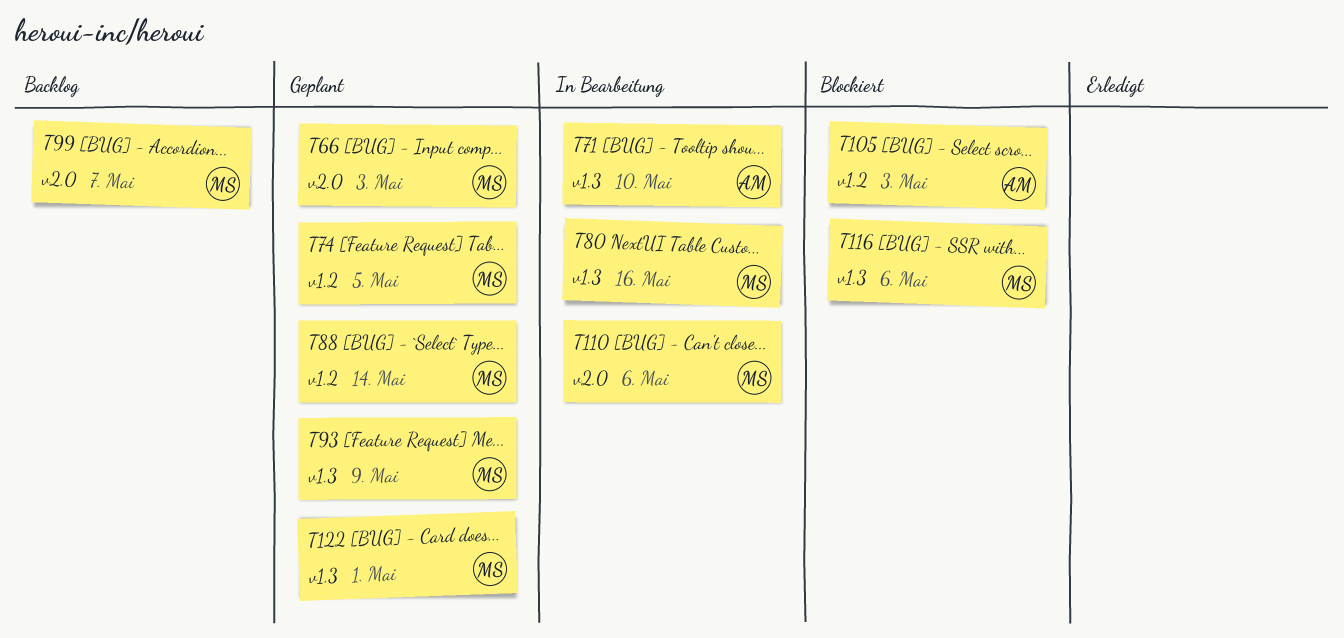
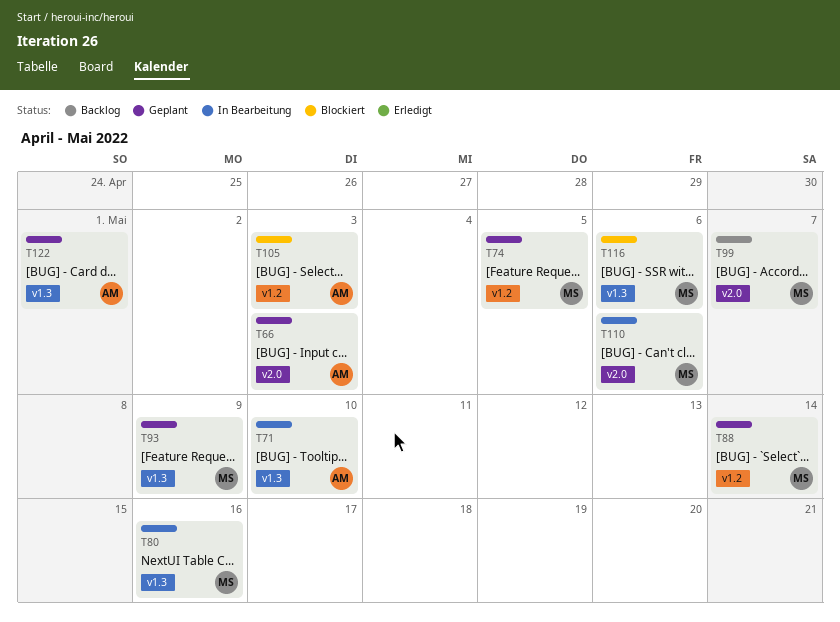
T66, owner: MS -> AM
T122, owner: MS -> AM

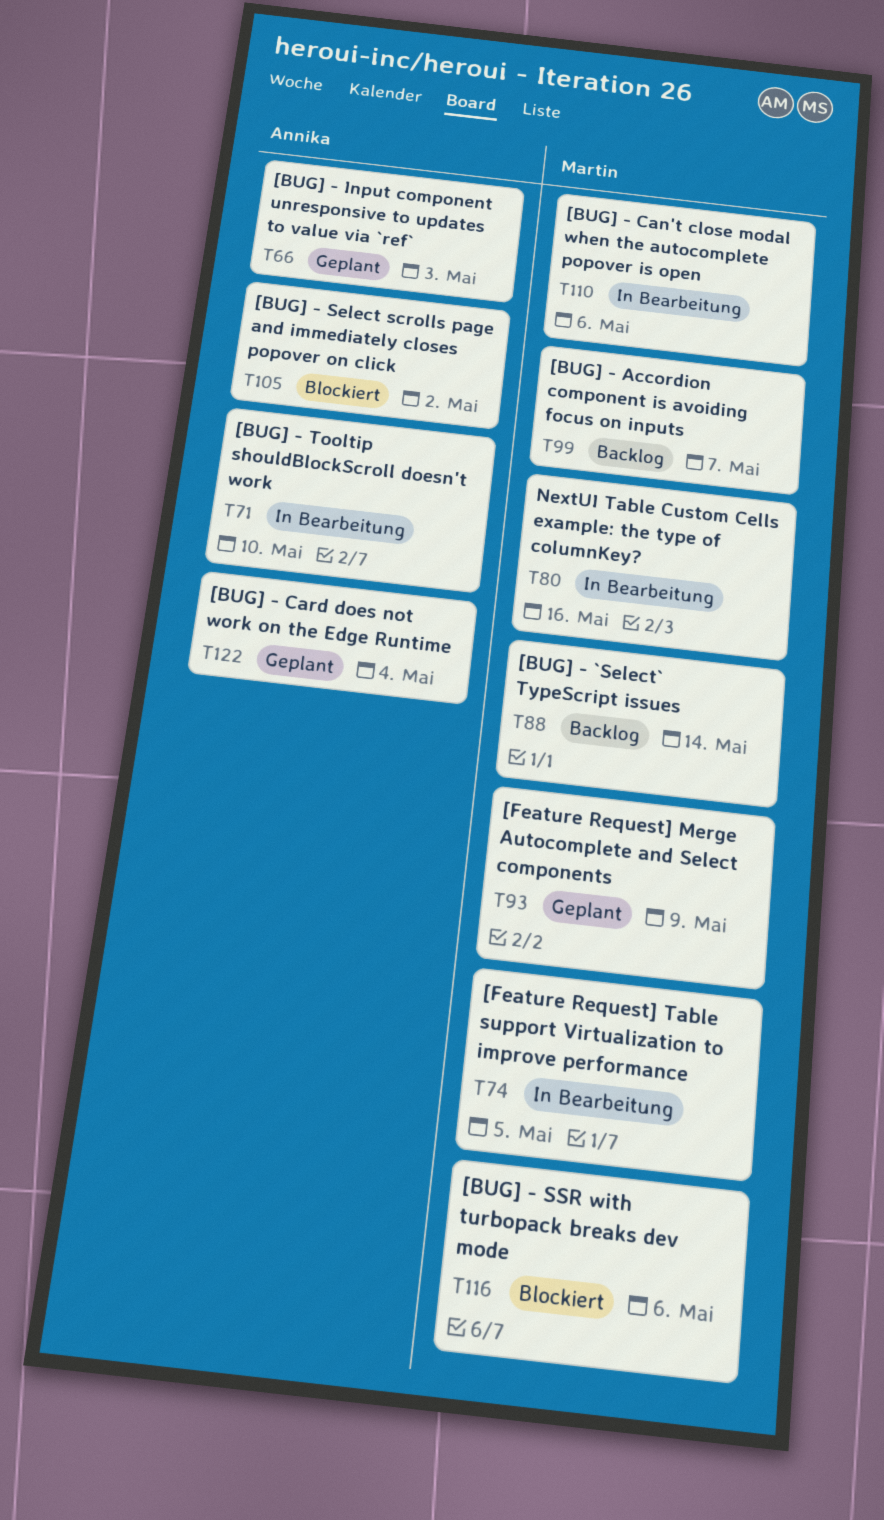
T74, status: Geplant -> In Bearbeitung
T88, status: Geplant -> Backlog
T105, due: May 3 -> May 2
T122, due: May 1 -> May 4

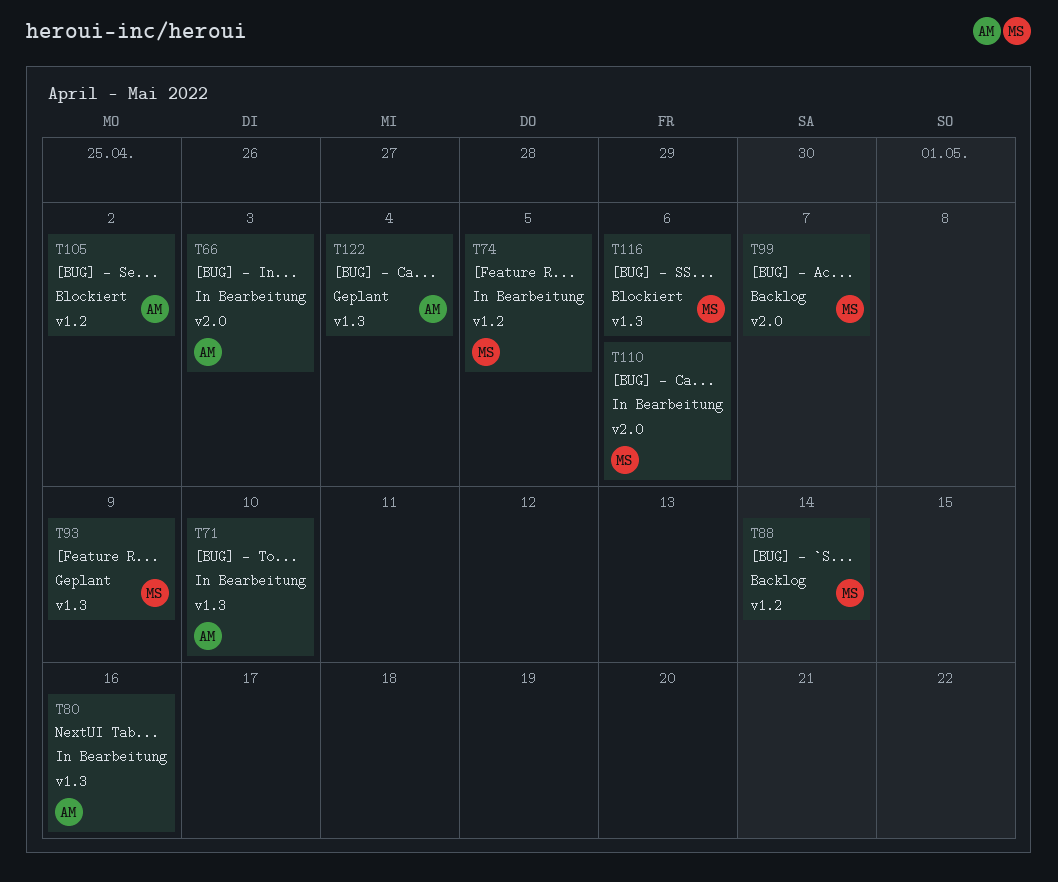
T66, status: Geplant -> In Bearbeitung
T80, owner: Martin -> Annika

